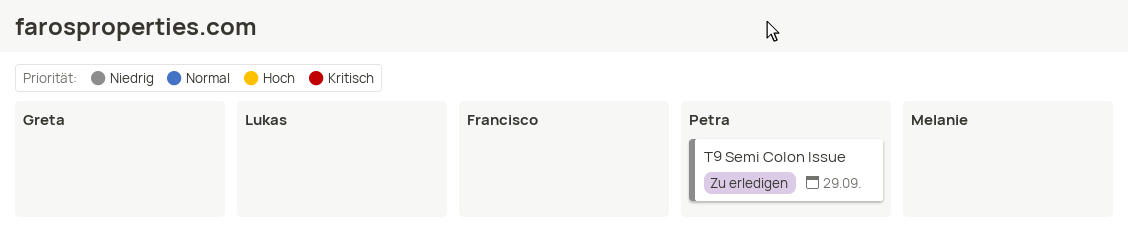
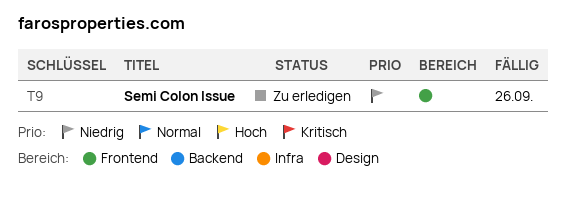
T9, due: Sep 29 -> Sep 26

